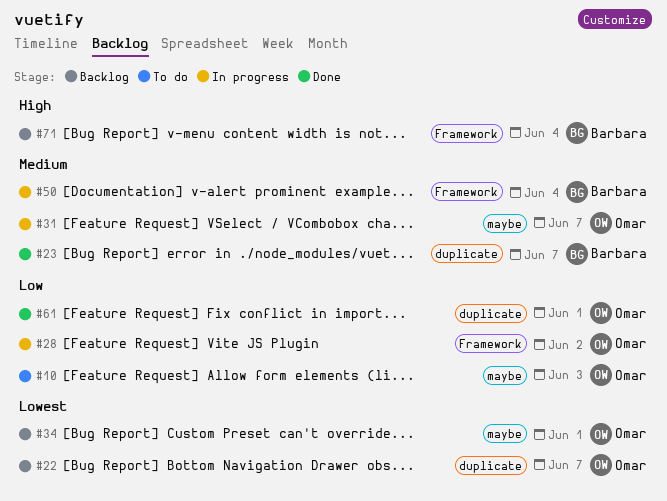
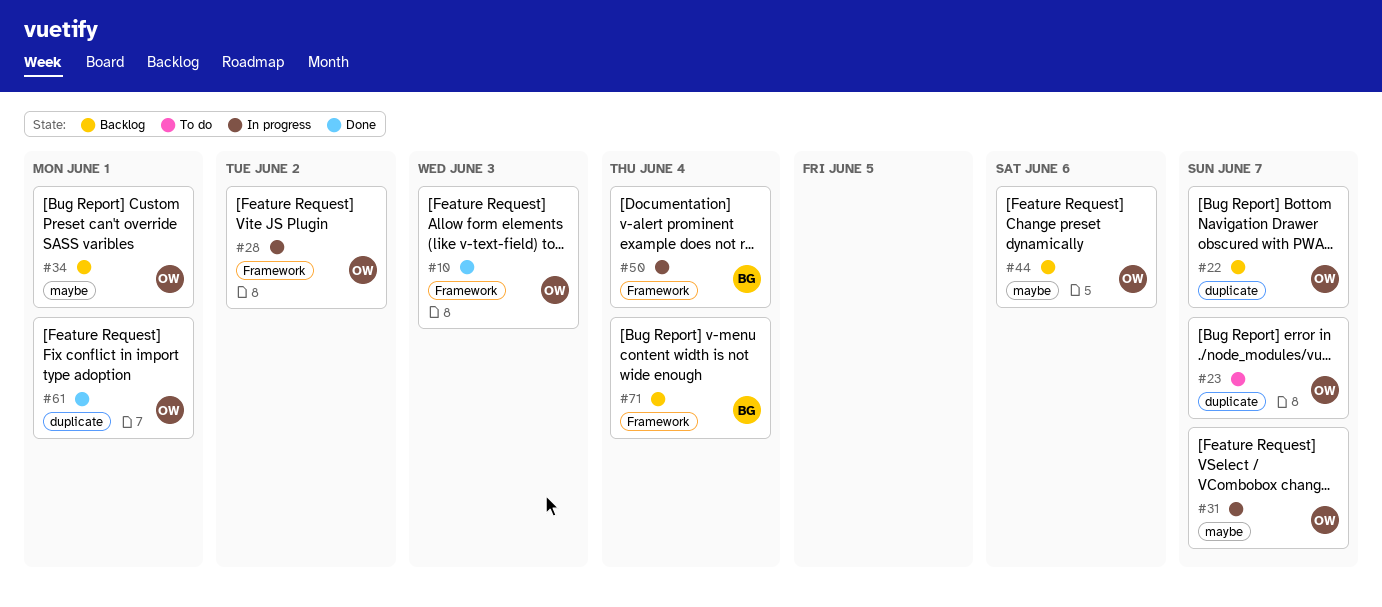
#10, status: To do -> Done
#10, label: maybe -> Framework
#23, status: Done -> To do
#23, owner: Barbara -> Omar
#44: none -> present

